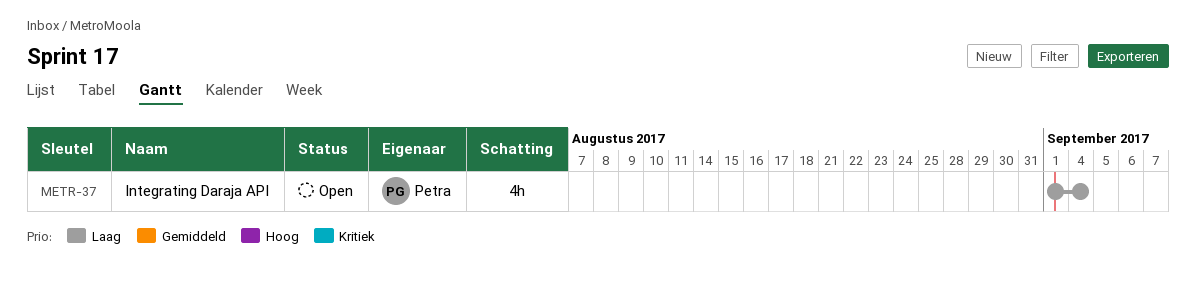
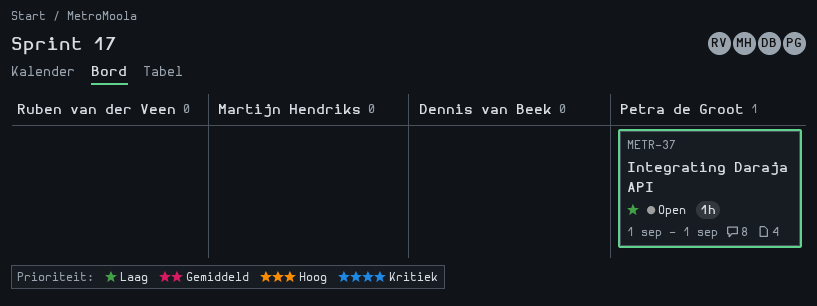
METR-37, estimate: 4h -> 1h
METR-37, due: Sep 4 -> Sep 1

